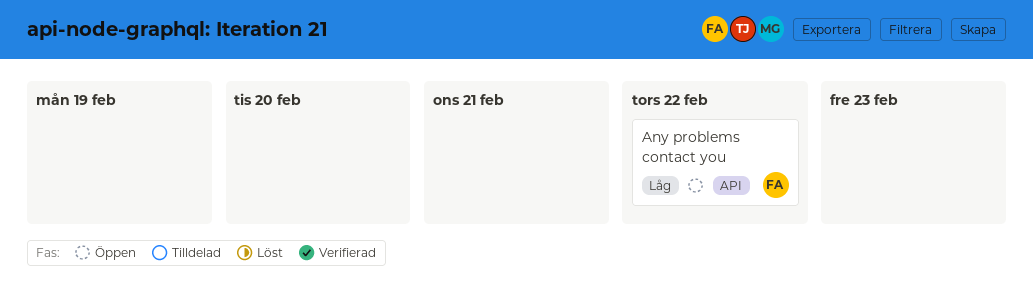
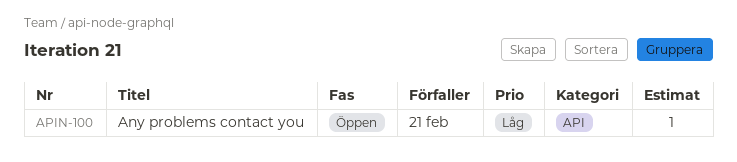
Any problems contact you, due: Feb 22 -> Feb 21

